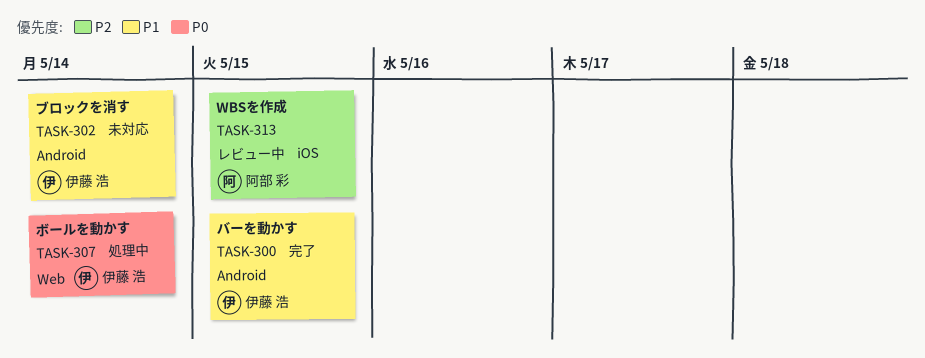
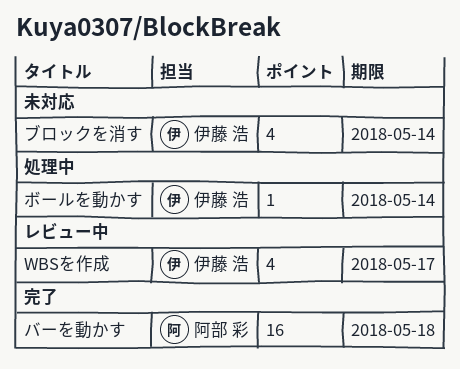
WBSを作成, owner: 阿部 彩 -> 伊藤 浩
WBSを作成, due: May 15 -> May 17
バーを動かす, owner: 伊藤 浩 -> 阿部 彩
バーを動かす, due: May 15 -> May 18

